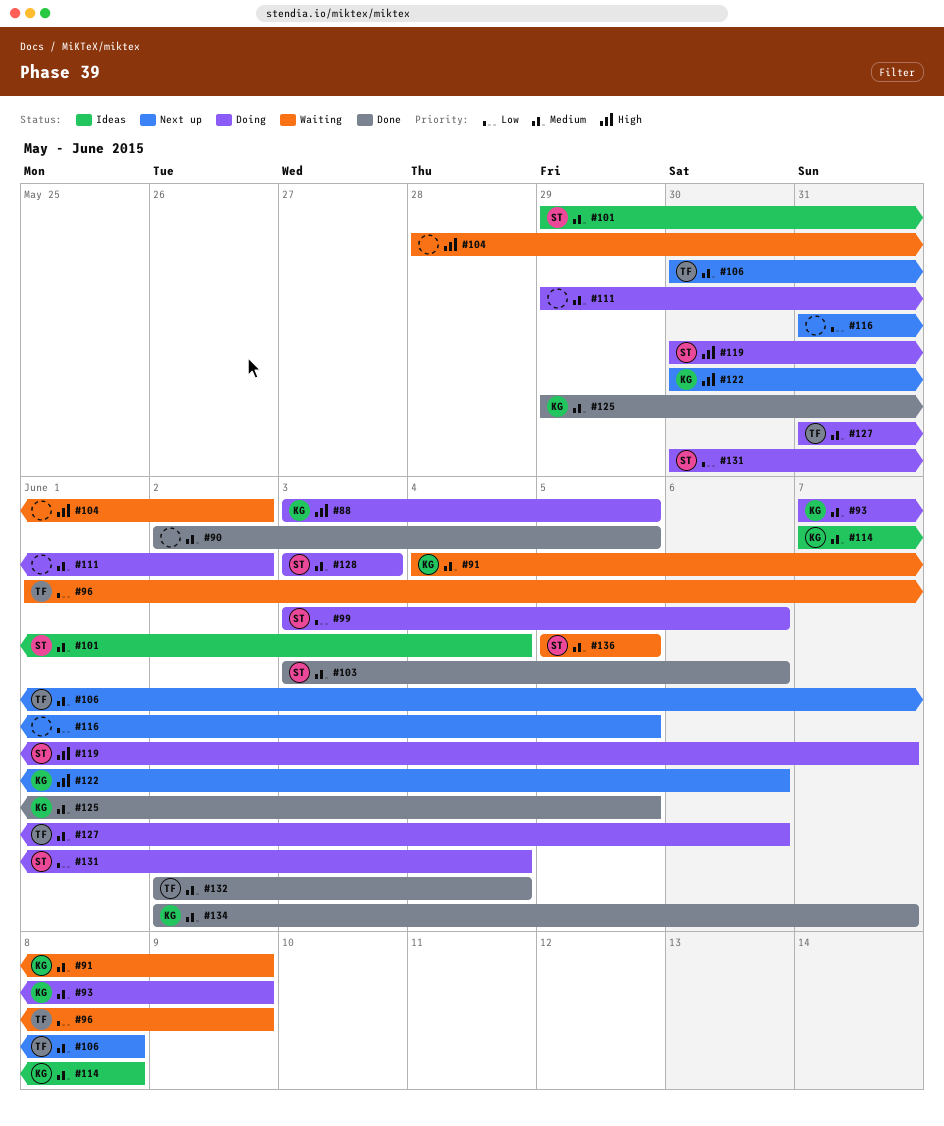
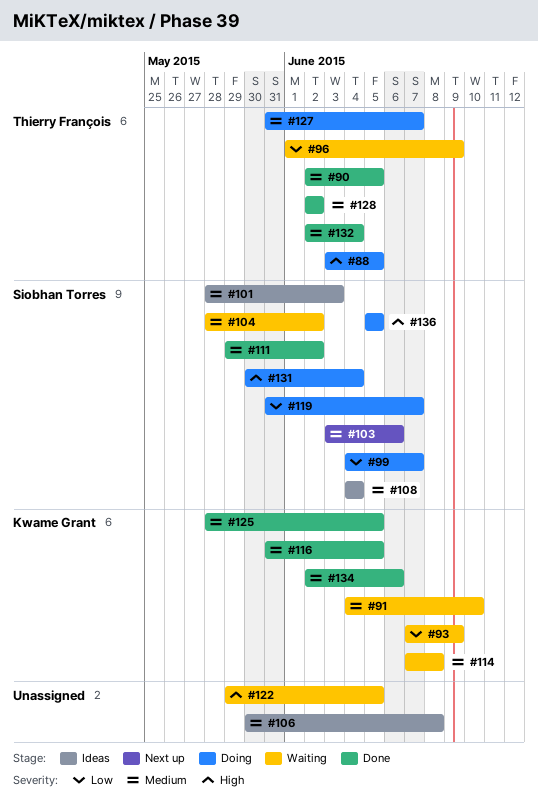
#88, owner: Kwame Grant -> Thierry François
#90, owner: none -> Thierry François
#91, due: Jun 9 -> Jun 10
#93, status: Doing -> Waiting
#93, priority: Medium -> Low
#99, start: Jun 3 -> Jun 4
#99, due: Jun 6 -> Jun 7
#101, start: May 29 -> May 28
#101, due: Jun 4 -> Jun 3
#103, status: Done -> Next up
#104, owner: none -> Siobhan Torres
#104, priority: High -> Medium
#106, status: Next up -> Ideas
#106, owner: Thierry François -> none
#108: none -> present
#111, status: Doing -> Done
#111, owner: none -> Siobhan Torres
#114, status: Ideas -> Waiting
#116, status: Next up -> Done
#116, owner: none -> Kwame Grant
#116, priority: Low -> Medium
#119, priority: High -> Low
#119, start: May 30 -> May 31
#122, status: Next up -> Waiting
#122, owner: Kwame Grant -> none
#122, start: May 30 -> May 29
#122, due: Jun 6 -> Jun 5
#125, start: May 29 -> May 28
#127, due: Jun 6 -> Jun 7
#128, status: Doing -> Done
#128, owner: Siobhan Torres -> Thierry François
#128, start: Jun 3 -> Jun 2
#128, due: Jun 3 -> Jun 2
#131, priority: Low -> High
#134, due: Jun 7 -> Jun 6
#136, status: Waiting -> Doing
#136, priority: Medium -> High

